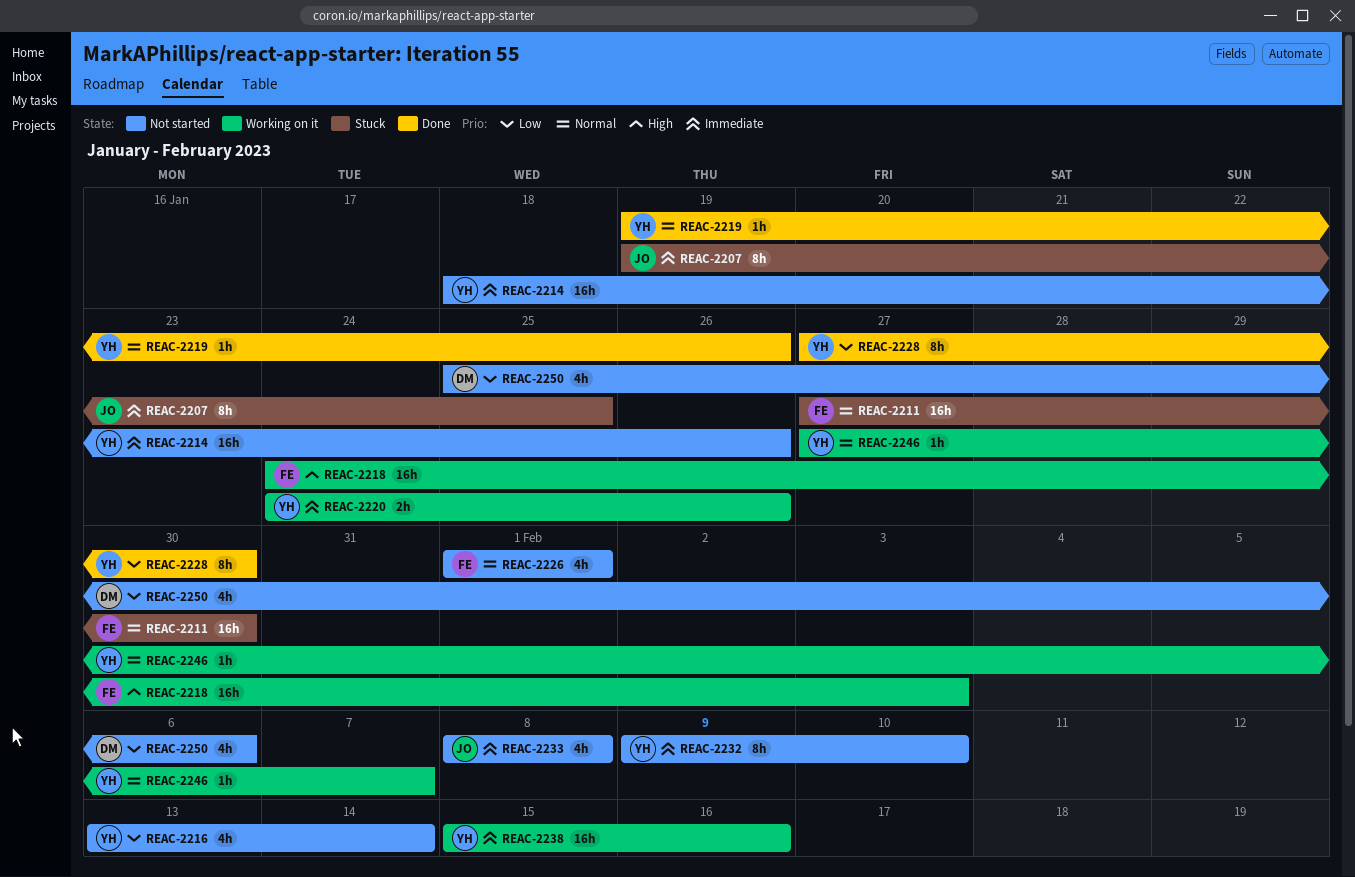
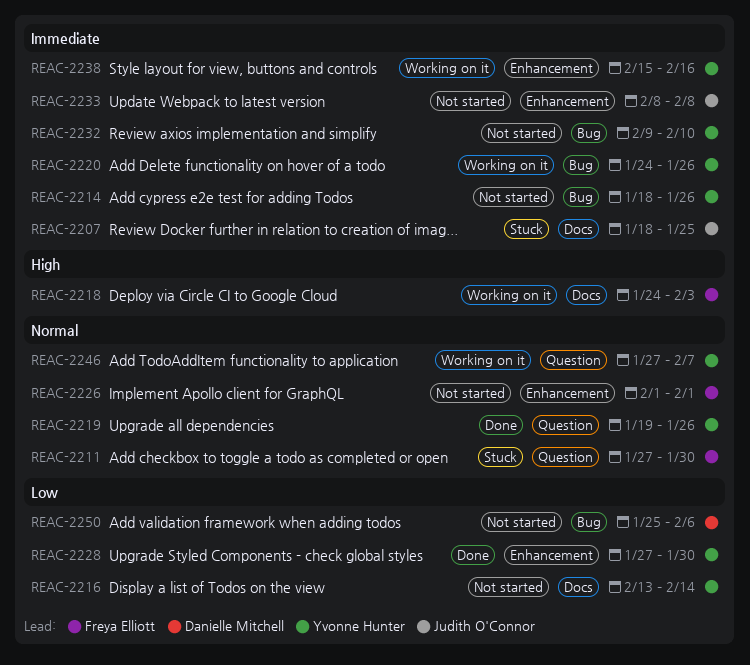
REAC-2207, start: Jan 19 -> Jan 18

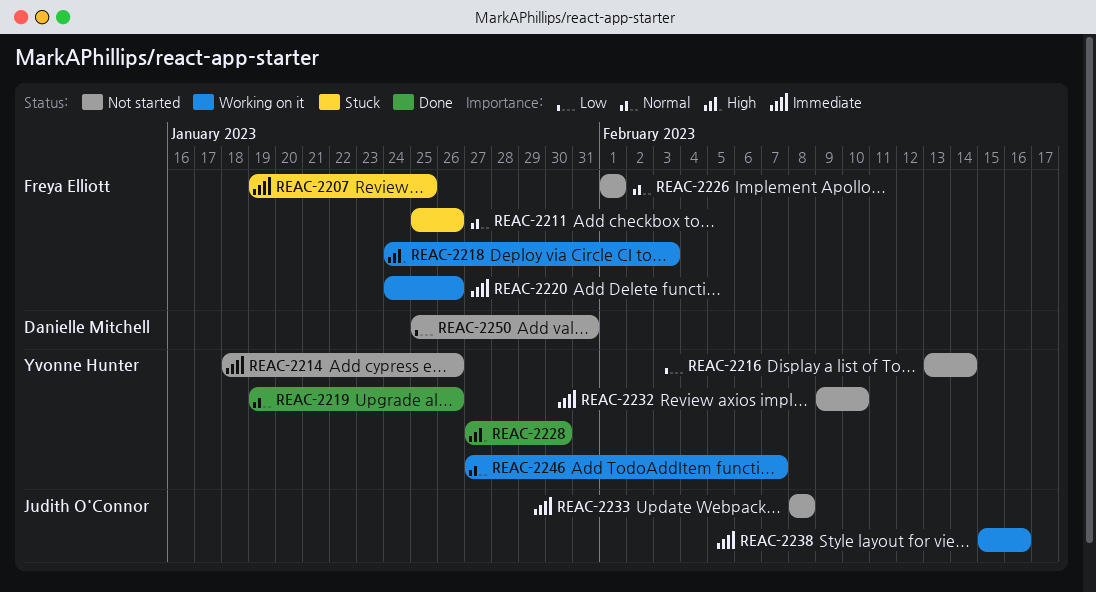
REAC-2207, owner: Judith O'Connor -> Freya Elliott
REAC-2207, start: Jan 18 -> Jan 19
REAC-2211, start: Jan 27 -> Jan 25
REAC-2211, due: Jan 30 -> Jan 26
REAC-2220, owner: Yvonne Hunter -> Freya Elliott
REAC-2228, priority: Low -> High
REAC-2238, owner: Yvonne Hunter -> Judith O'Connor
REAC-2250, due: Feb 6 -> Jan 31

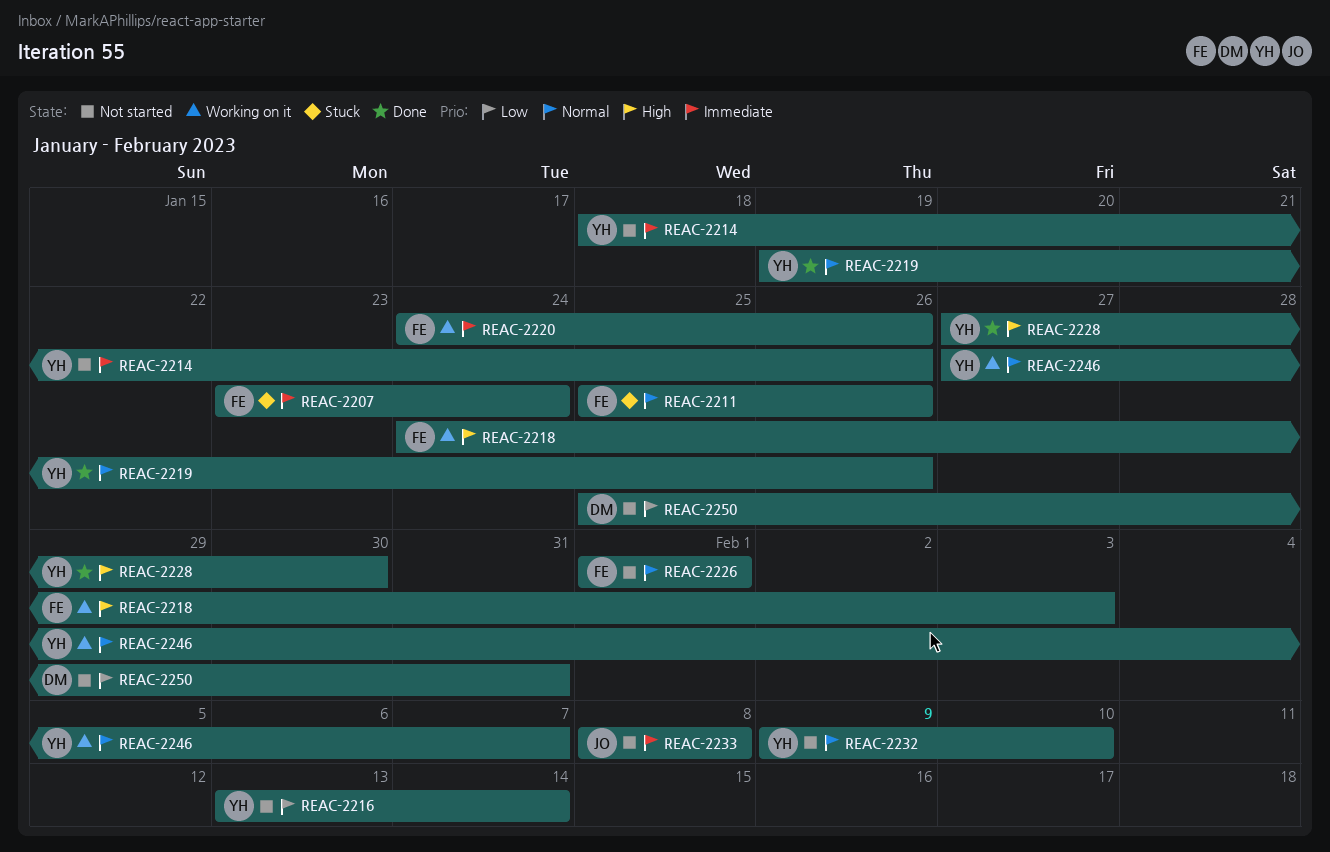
REAC-2207, start: Jan 19 -> Jan 23
REAC-2207, due: Jan 25 -> Jan 24
REAC-2232, priority: Immediate -> Normal
REAC-2238: present -> none

